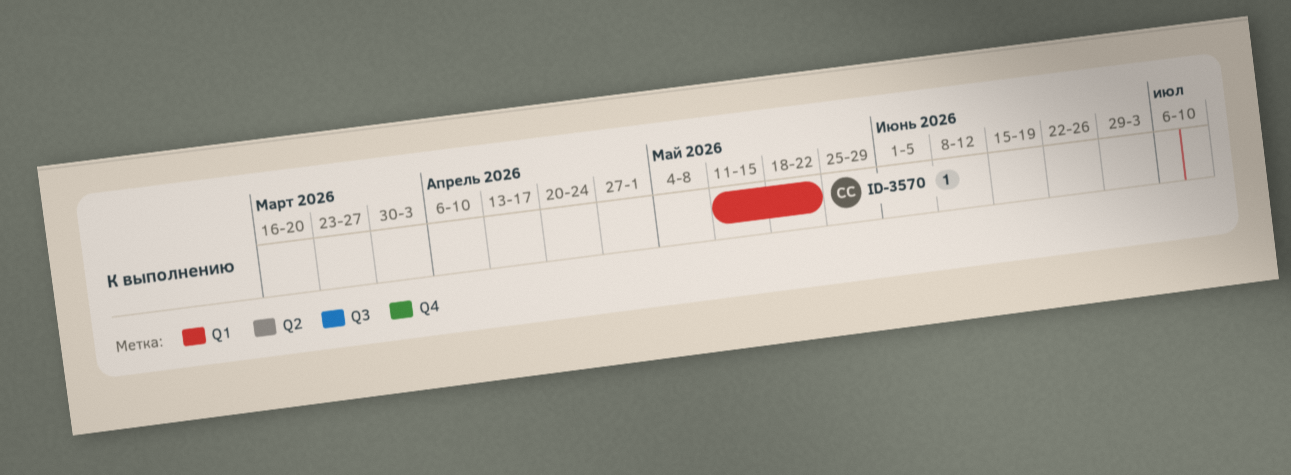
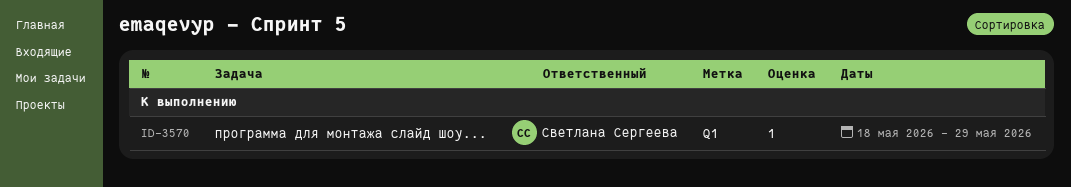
ID-3570, start: May 11 -> May 18
ID-3570, due: May 22 -> May 29

